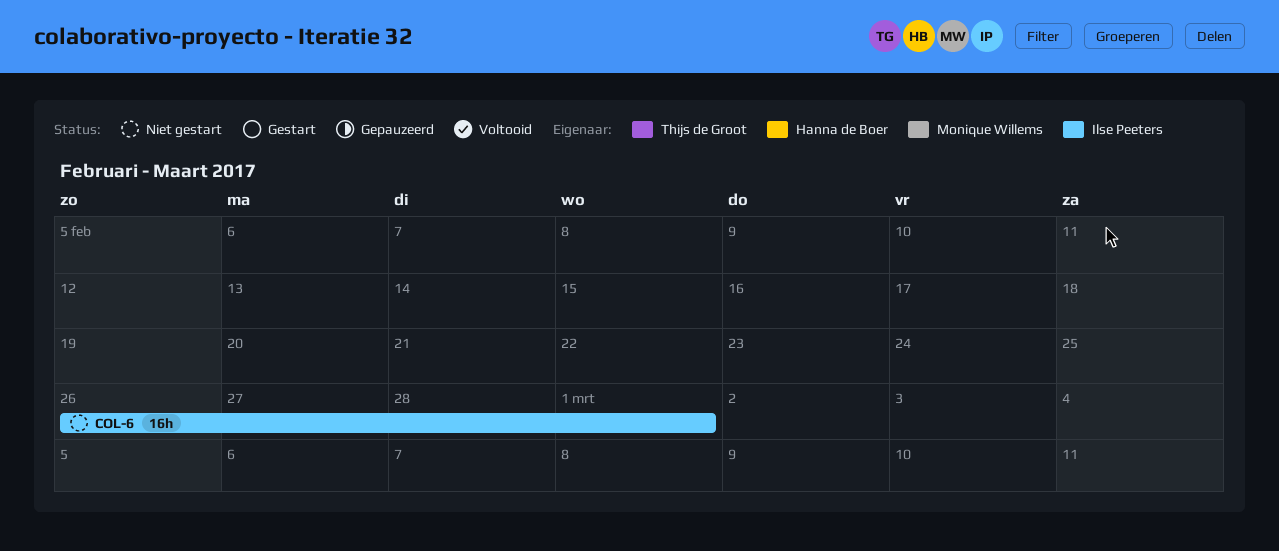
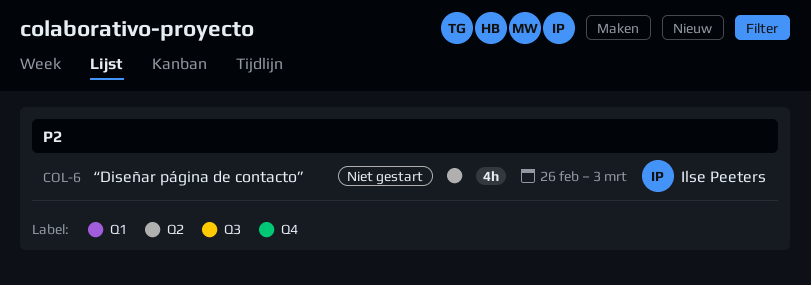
COL-6, estimate: 16h -> 4h
COL-6, due: Mar 1 -> Mar 3

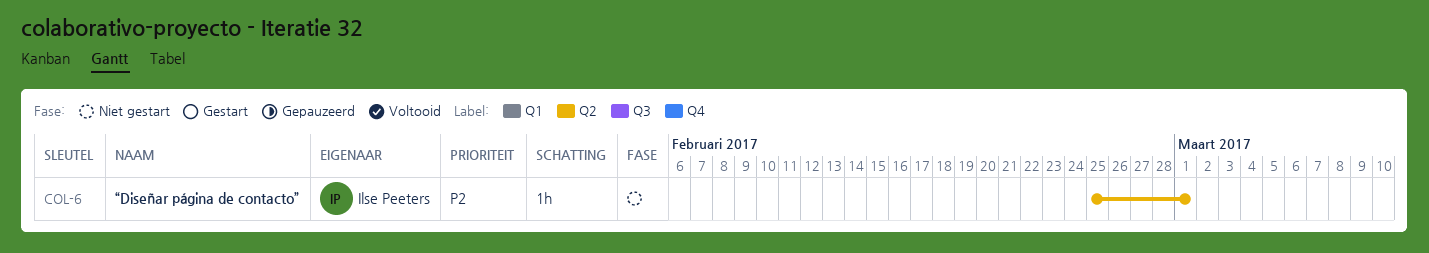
COL-6, estimate: 4h -> 1h
COL-6, start: Feb 26 -> Feb 25
COL-6, due: Mar 3 -> Mar 1

